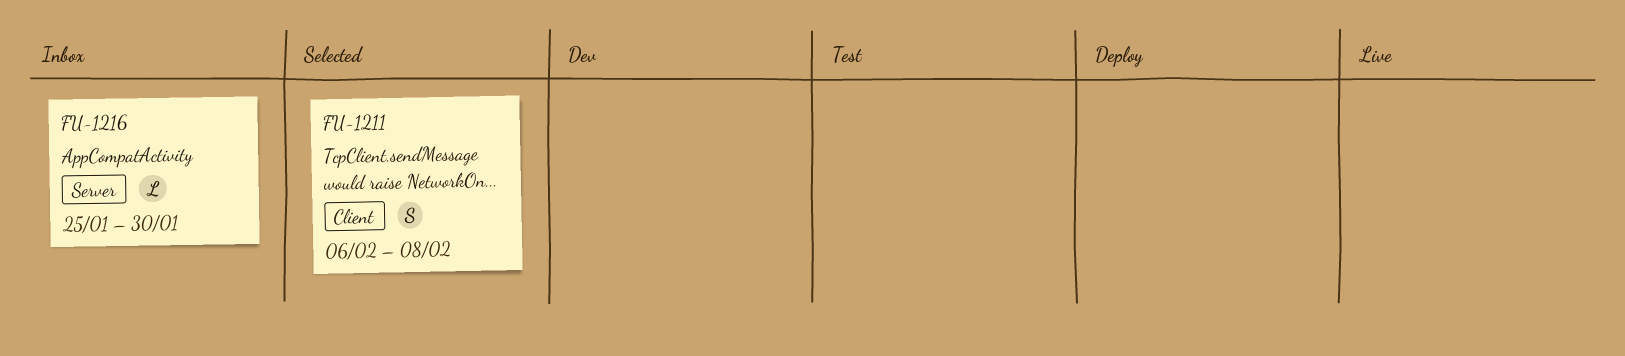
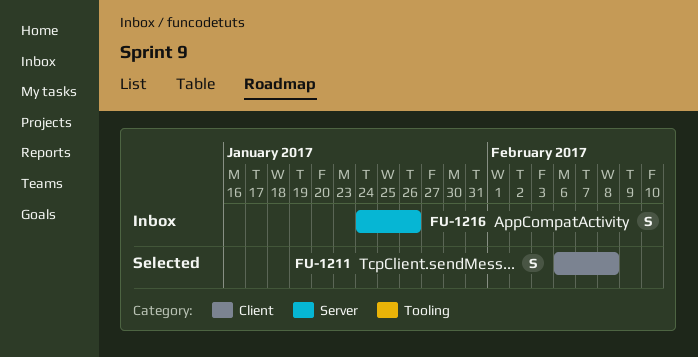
FU-1216, estimate: L -> S
FU-1216, start: Jan 25 -> Jan 24
FU-1216, due: Jan 30 -> Jan 26

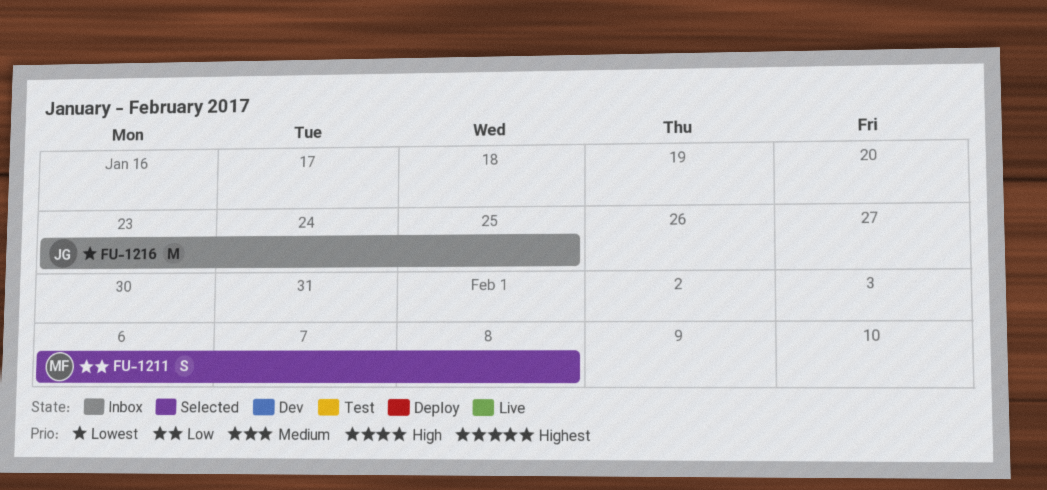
FU-1216, estimate: S -> M
FU-1216, start: Jan 24 -> Jan 23
FU-1216, due: Jan 26 -> Jan 25

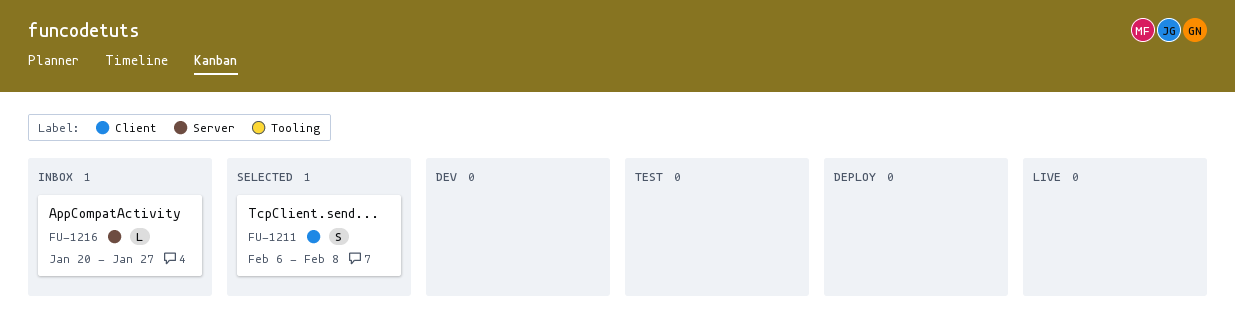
FU-1216, estimate: M -> L
FU-1216, start: Jan 23 -> Jan 20
FU-1216, due: Jan 25 -> Jan 27

